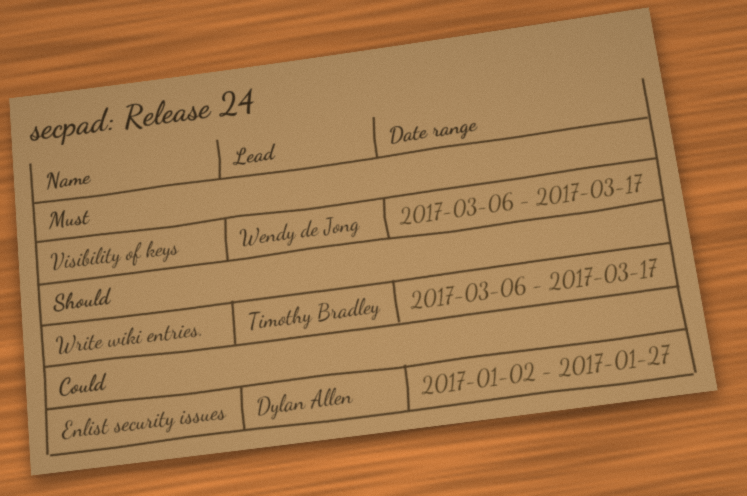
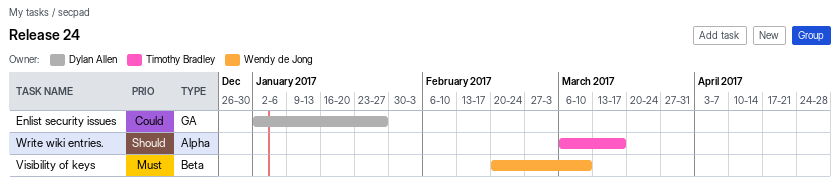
Visibility of keys, start: Mar 6 -> Feb 20
Visibility of keys, due: Mar 17 -> Mar 10

